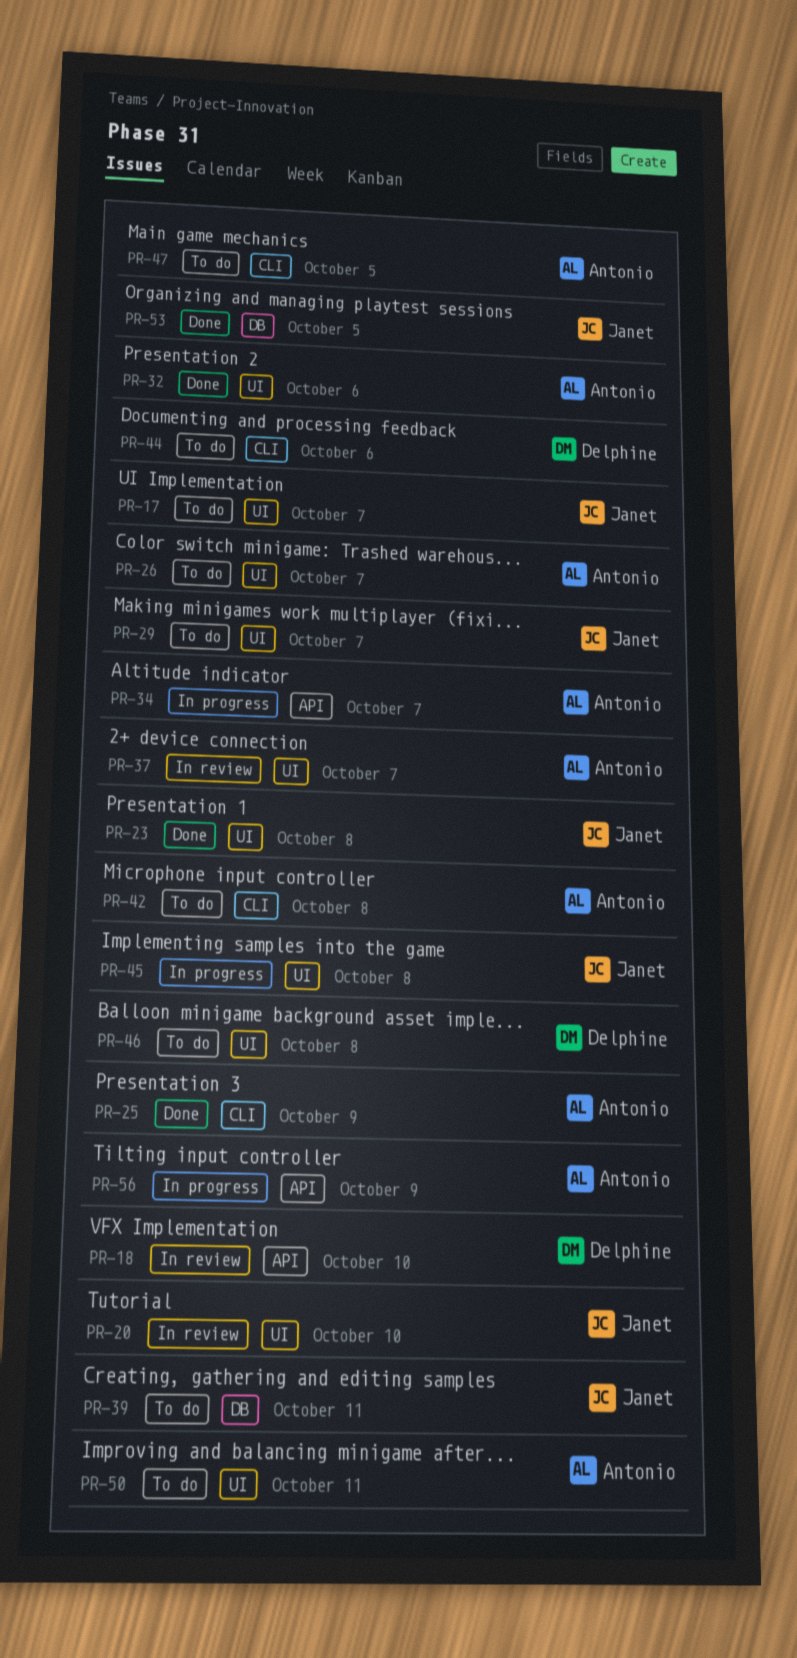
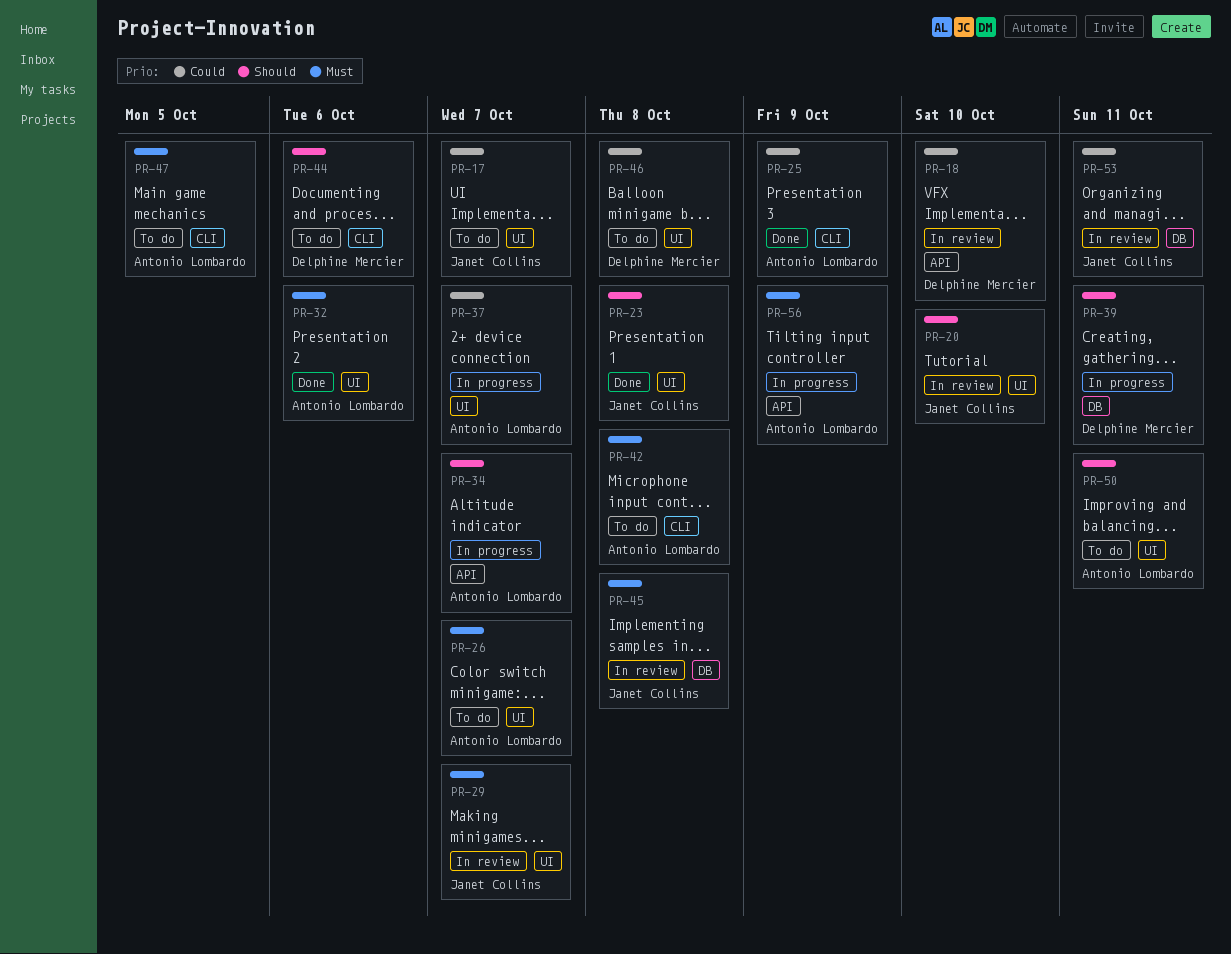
PR-29, status: To do -> In review
PR-37, status: In review -> In progress
PR-39, status: To do -> In progress
PR-39, owner: Janet Collins -> Delphine Mercier
PR-45, status: In progress -> In review
PR-45, label: UI -> DB
PR-53, status: Done -> In review
PR-53, due: Oct 5 -> Oct 11

